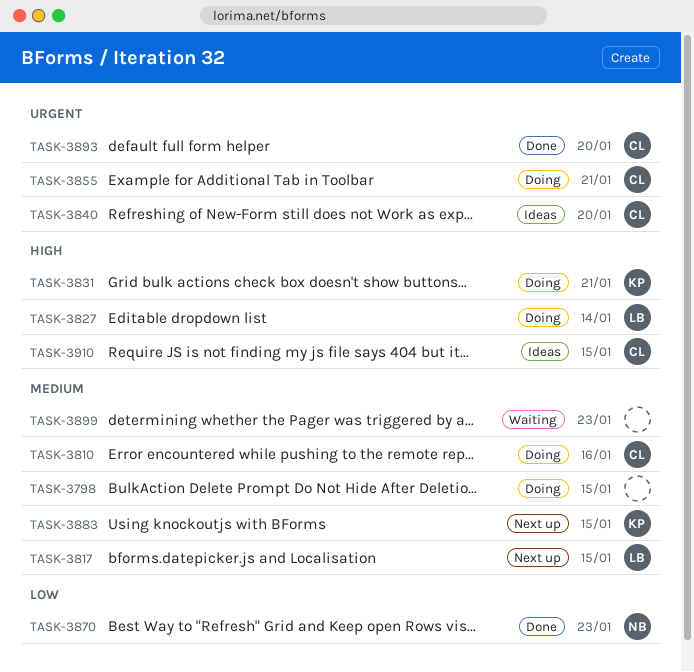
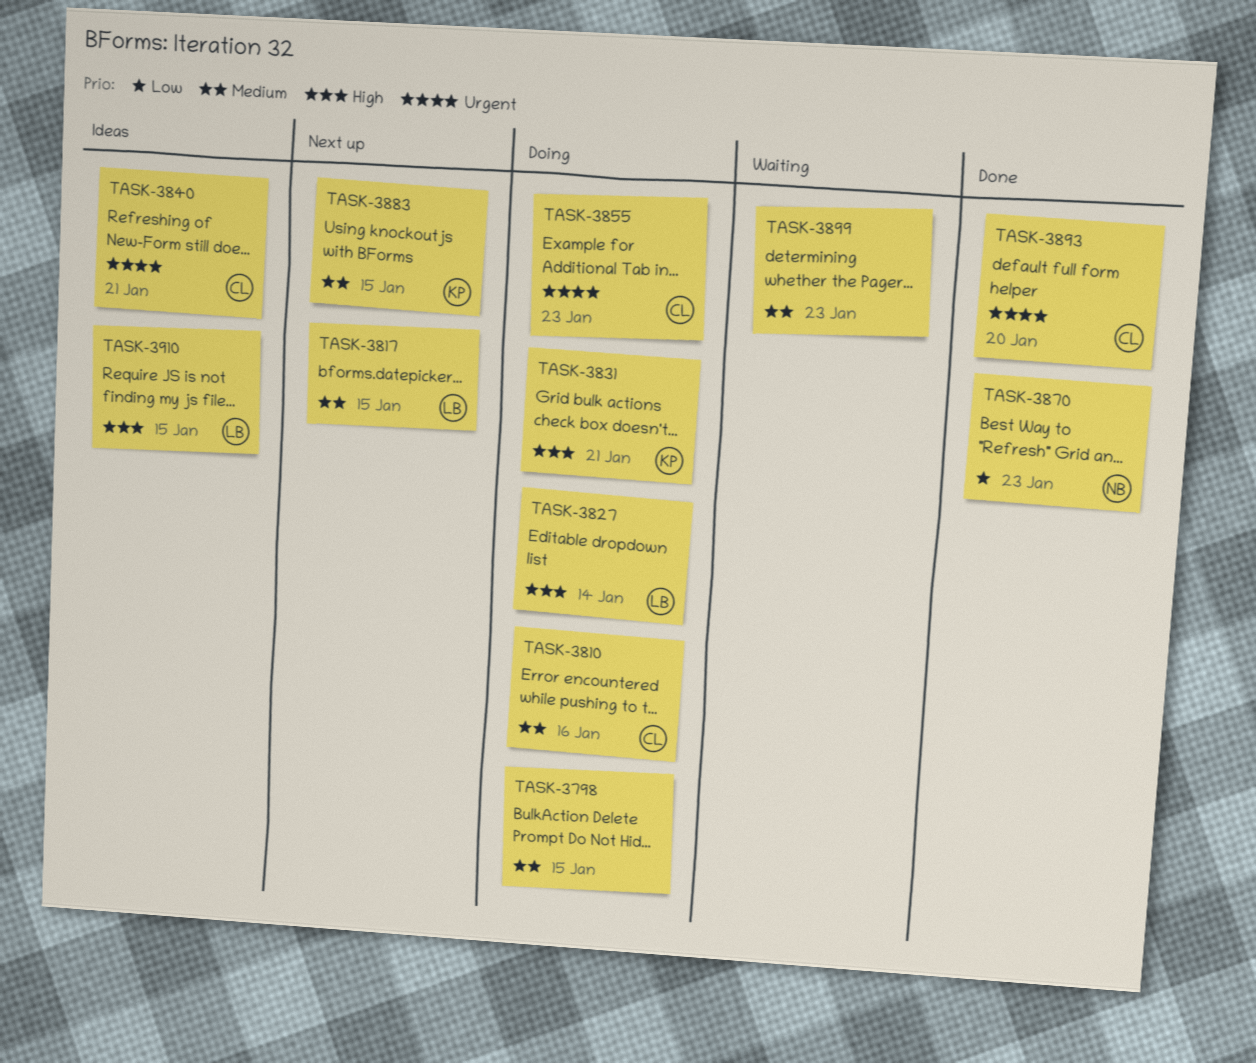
TASK-3840, due: Jan 20 -> Jan 21
TASK-3855, due: Jan 21 -> Jan 23
TASK-3910, owner: CL -> LB

